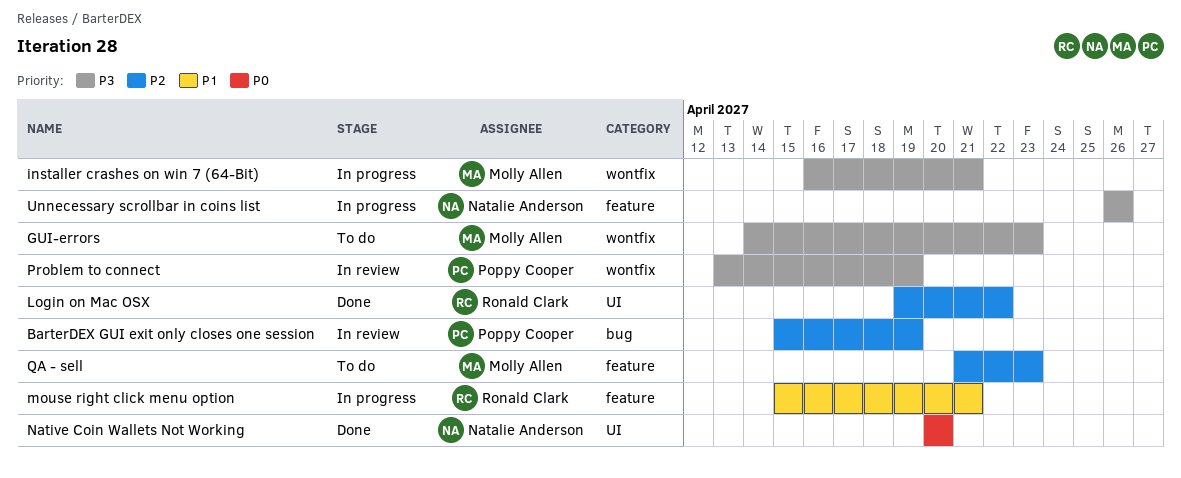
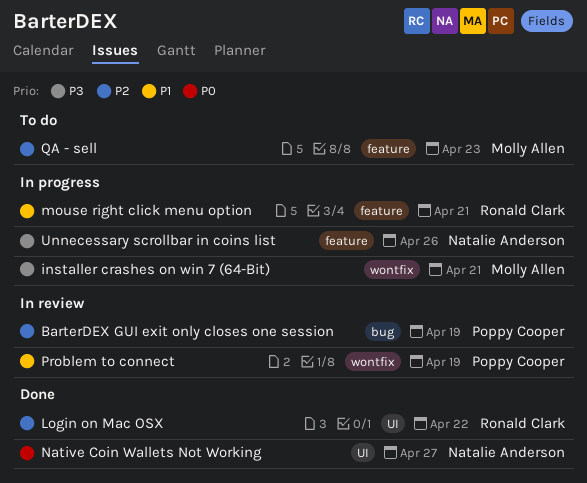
GUI-errors: present -> none
Native Coin Wallets Not Working, due: Apr 20 -> Apr 27
Problem to connect, priority: P3 -> P1

